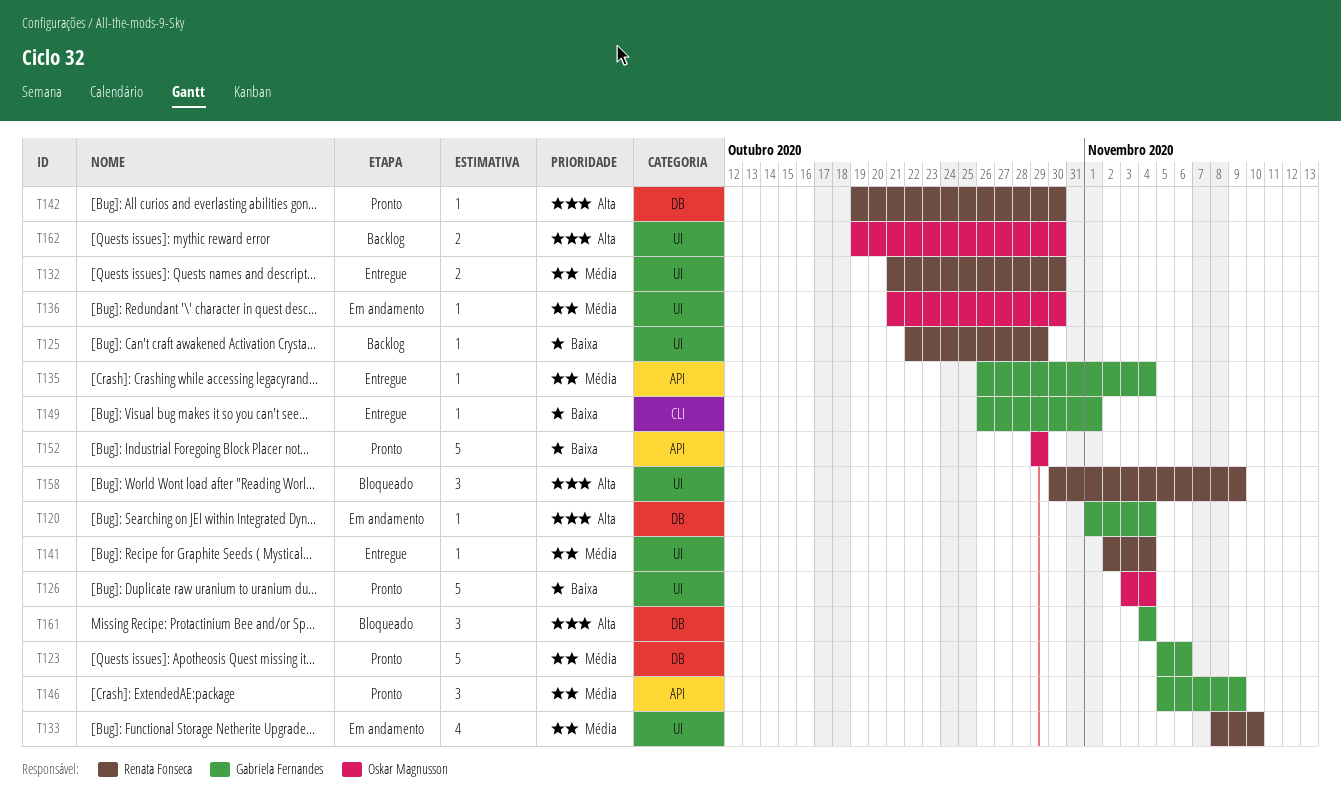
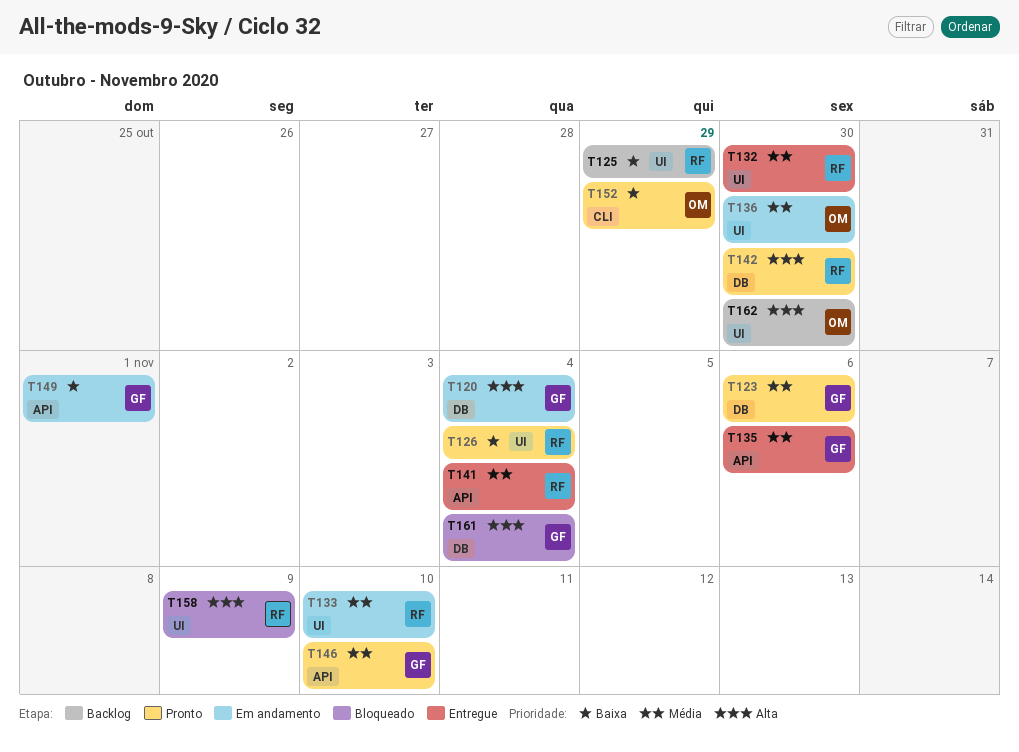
T126, owner: Oskar Magnusson -> Renata Fonseca
T135, due: Nov 4 -> Nov 6
T141, label: UI -> API
T146, due: Nov 9 -> Nov 10
T149, status: Entregue -> Em andamento
T149, label: CLI -> API
T152, label: API -> CLI

